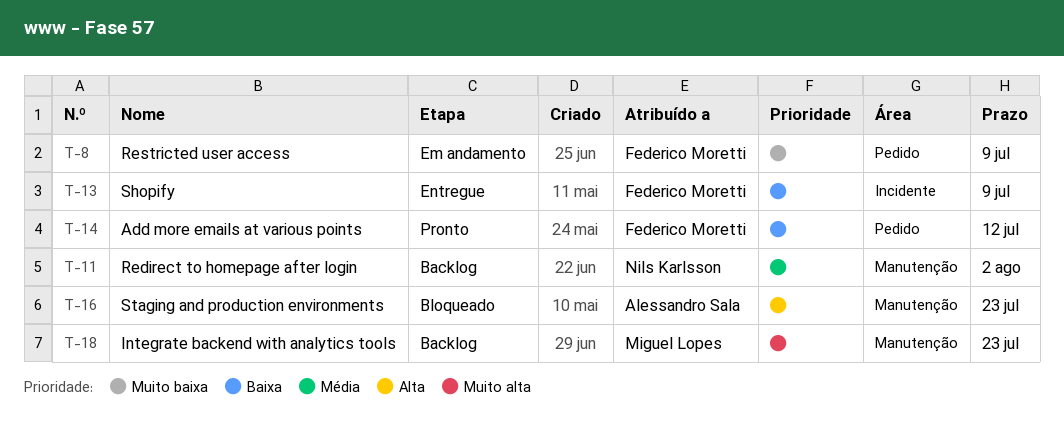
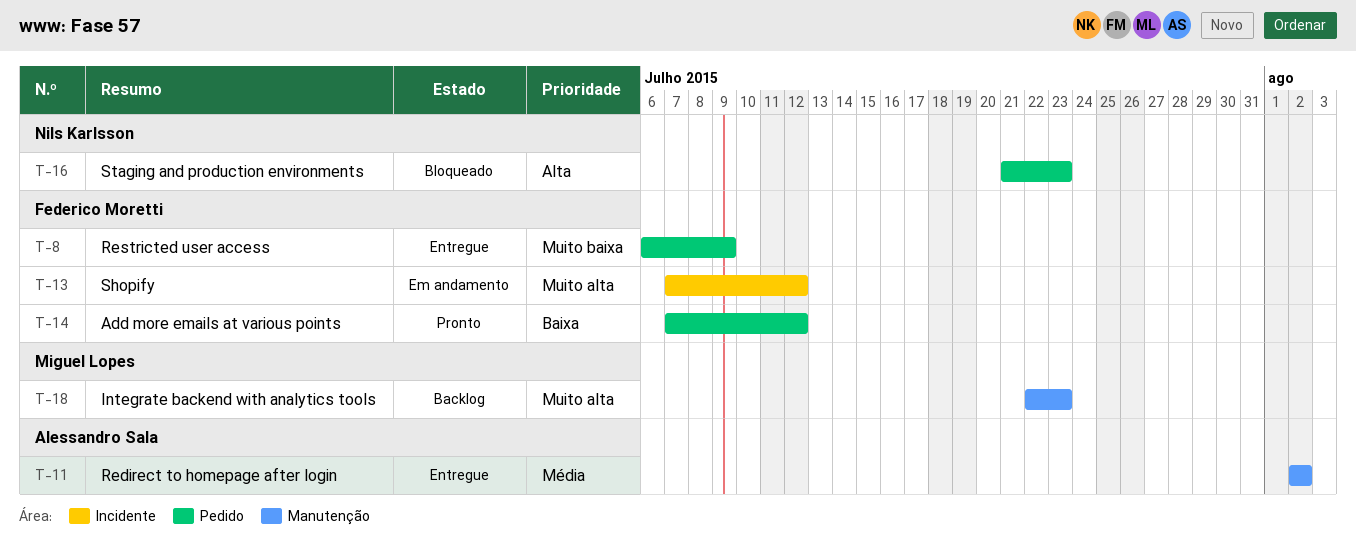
T-8, status: Em andamento -> Entregue
T-11, status: Backlog -> Entregue
T-11, owner: Nils Karlsson -> Alessandro Sala
T-13, status: Entregue -> Em andamento
T-13, priority: Baixa -> Muito alta
T-13, due: Jul 9 -> Jul 12
T-16, owner: Alessandro Sala -> Nils Karlsson
T-16, label: Manutenção -> Pedido

